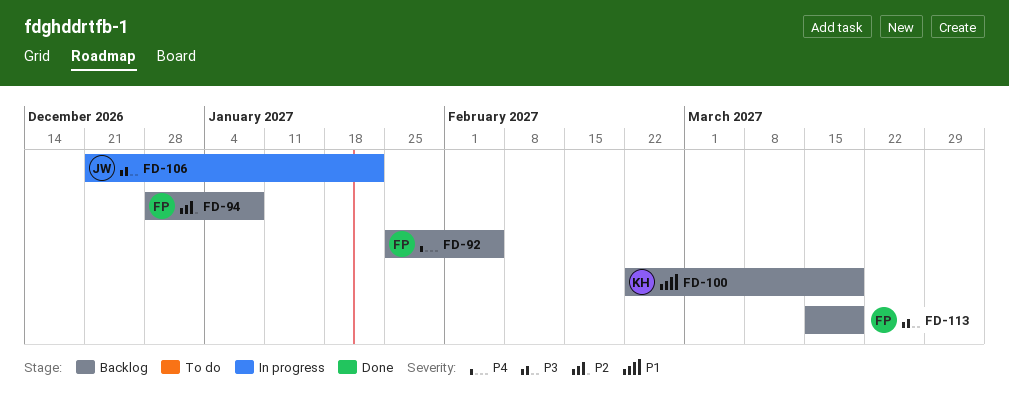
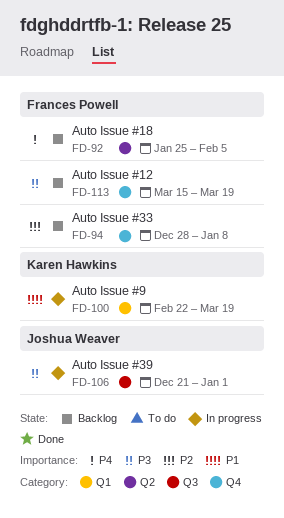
FD-100, status: Backlog -> In progress
FD-106, due: Jan 22 -> Jan 1

